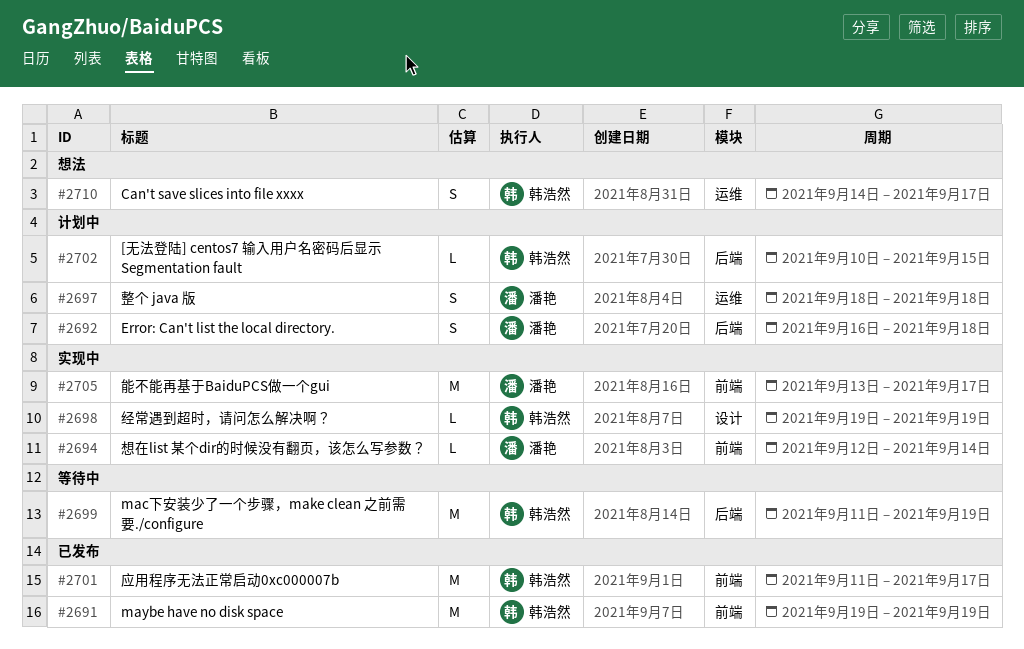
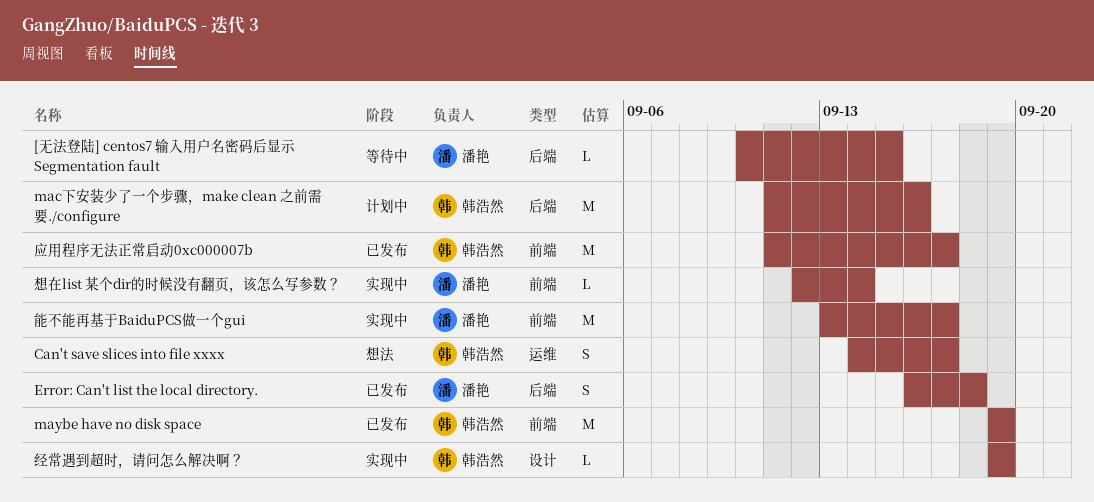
[无法登陆] centos7 输入用户名密码后显示 Segmentation fault, status: 计划中 -> 等待中
[无法登陆] centos7 输入用户名密码后显示 Segmentation fault, owner: 韩浩然 -> 潘艳
Error: Can't list the local directory., status: 计划中 -> 已发布
mac下安装少了一个步骤，make clean 之前需要./configure, status: 等待中 -> 计划中
mac下安装少了一个步骤，make clean 之前需要./configure, due: Sep 19 -> Sep 16
整个 java 版: present -> none

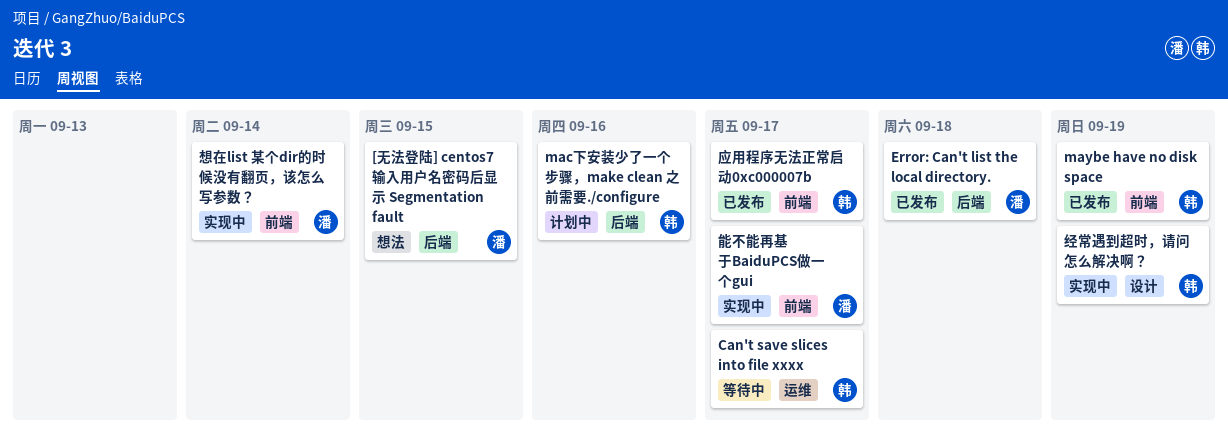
[无法登陆] centos7 输入用户名密码后显示 Segmentation fault, status: 等待中 -> 想法
Can't save slices into file xxxx, status: 想法 -> 等待中

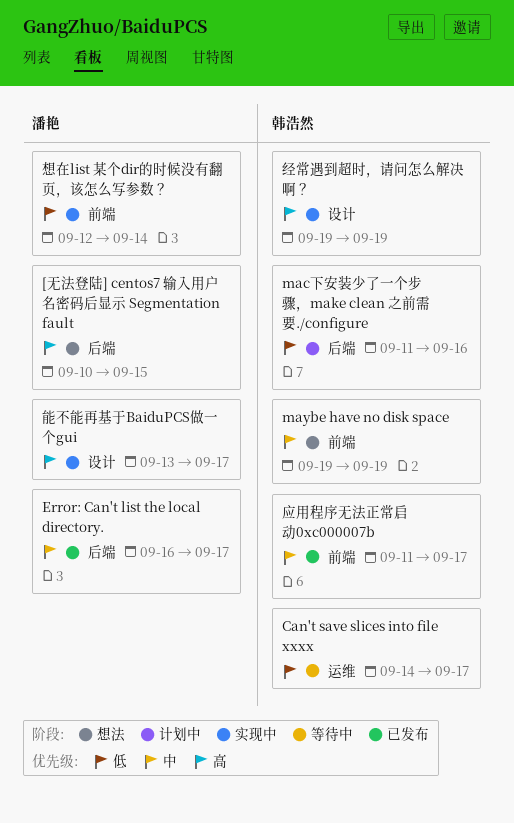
Error: Can't list the local directory., due: Sep 18 -> Sep 17
maybe have no disk space, status: 已发布 -> 想法
能不能再基于BaiduPCS做一个gui, label: 前端 -> 设计

